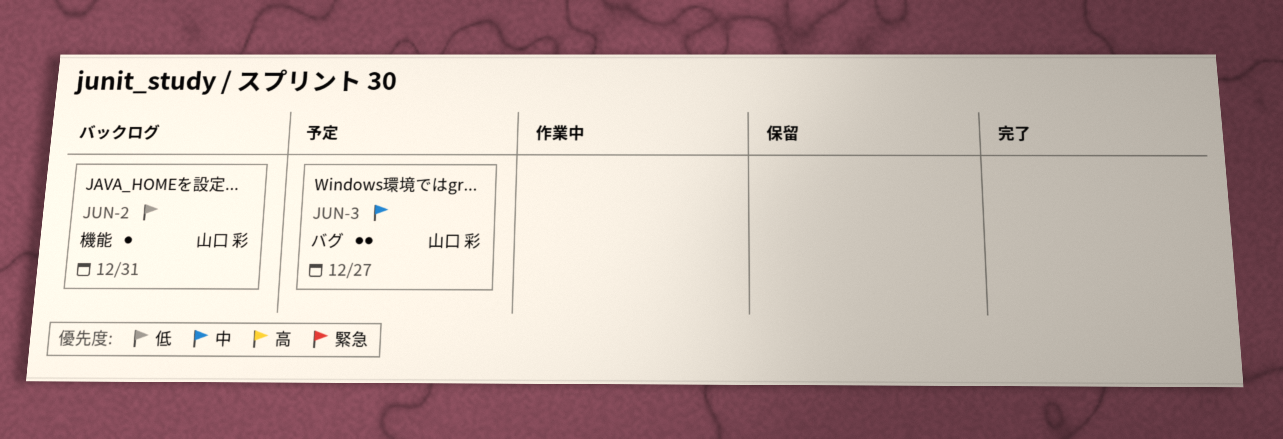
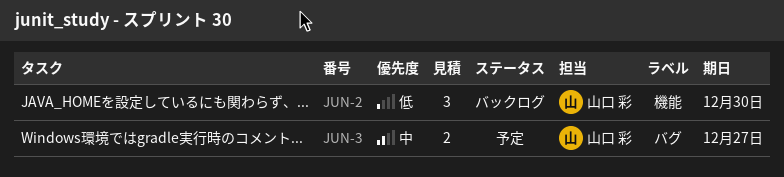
JUN-2, estimate: 1 -> 3
JUN-2, due: Dec 31 -> Dec 30

